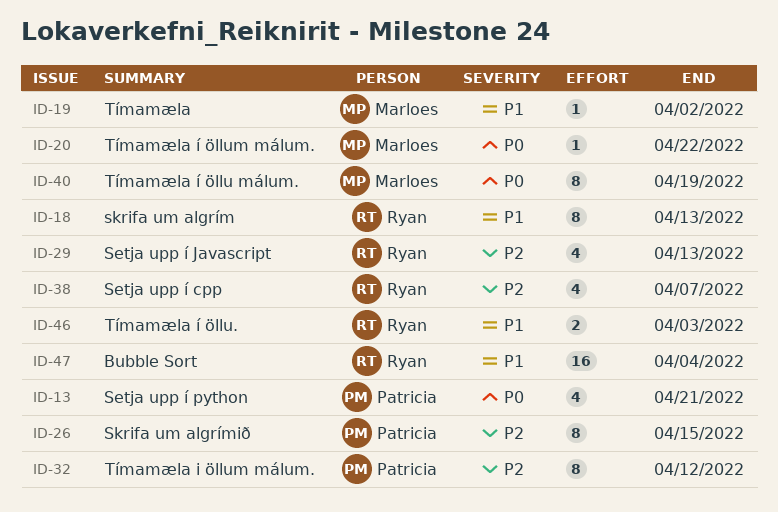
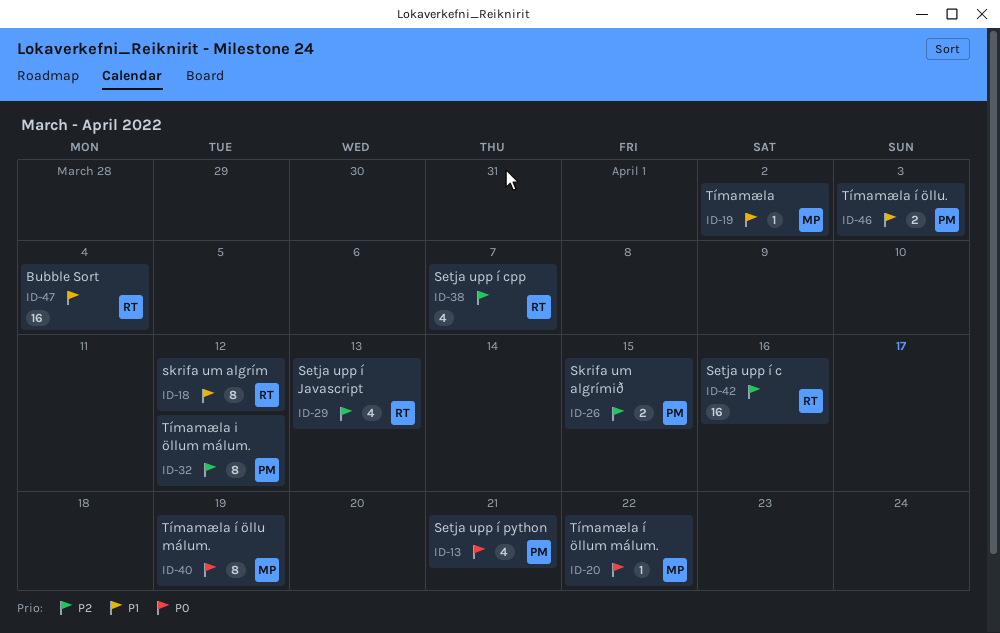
ID-18, due: Apr 13 -> Apr 12
ID-26, estimate: 8 -> 2
ID-42: none -> present
ID-46, owner: Ryan -> Patricia

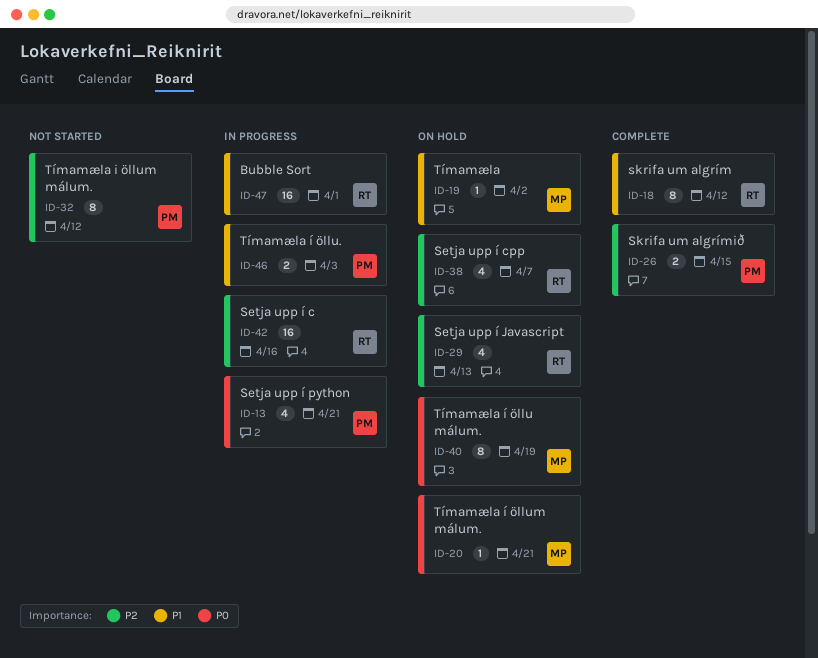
ID-20, due: Apr 22 -> Apr 21
ID-47, due: Apr 4 -> Apr 1

